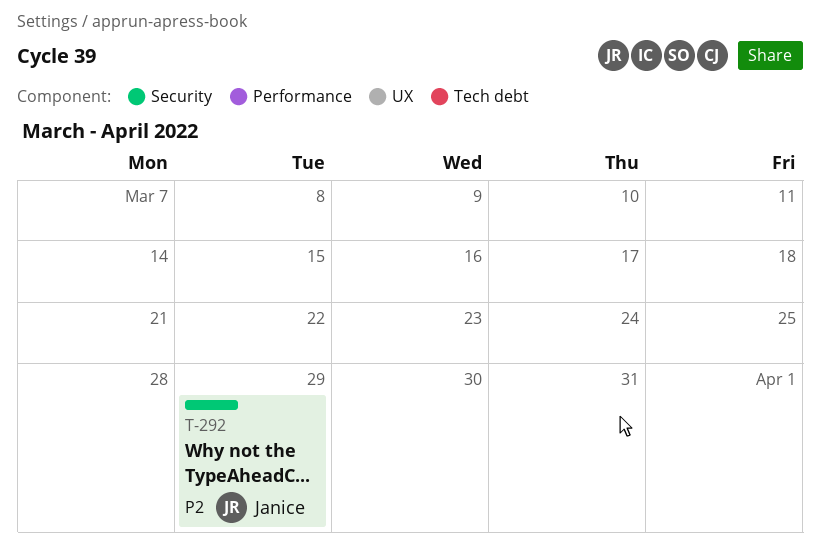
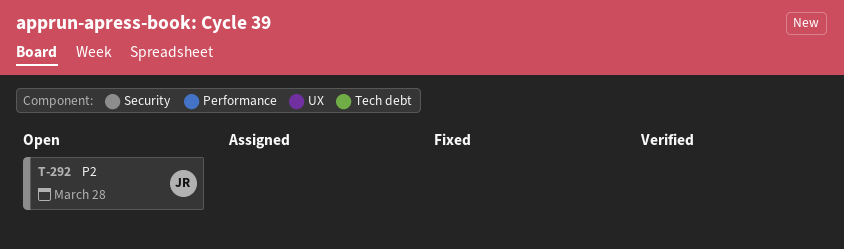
T-292, due: Mar 29 -> Mar 28

